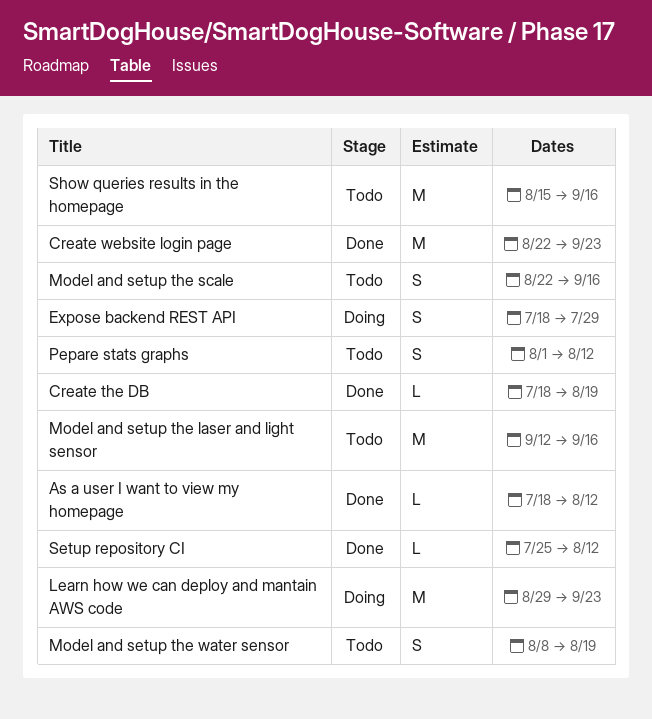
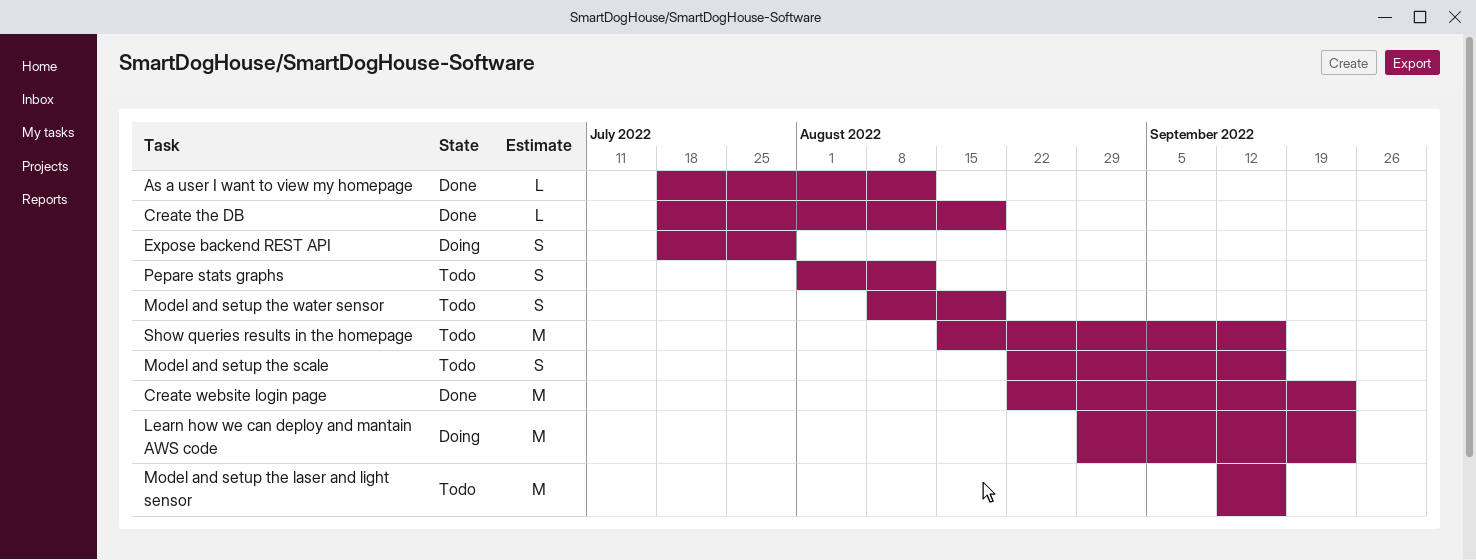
Setup repository CI: present -> none

